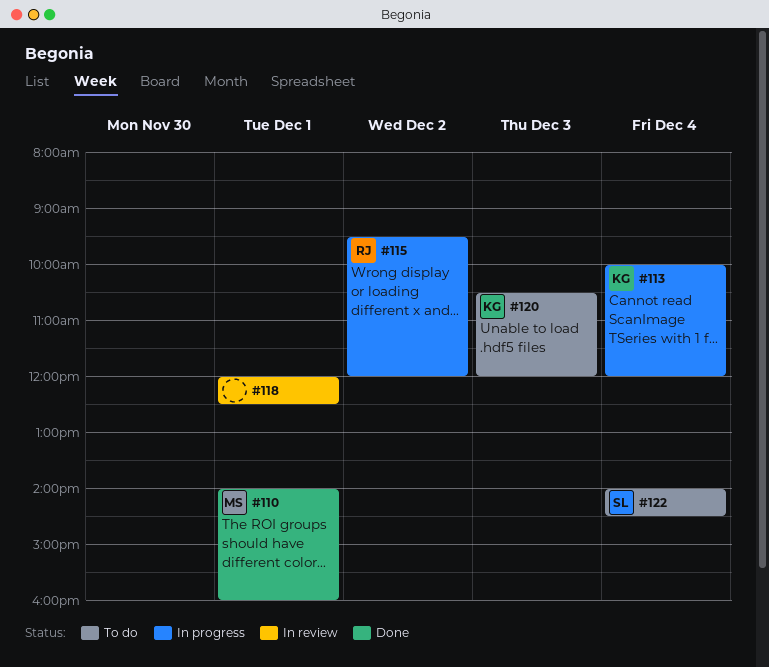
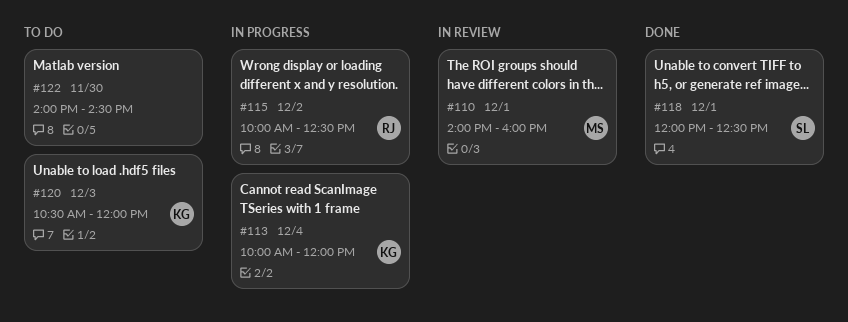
#110, status: Done -> In review
#115, begins: 09:30 -> 10:00
#115, ends: 12:00 -> 12:30
#118, status: In review -> Done
#118, owner: none -> SL
#122, owner: SL -> none
#122, day: Dec 4 -> Nov 30

